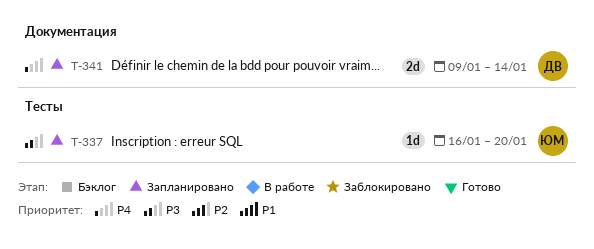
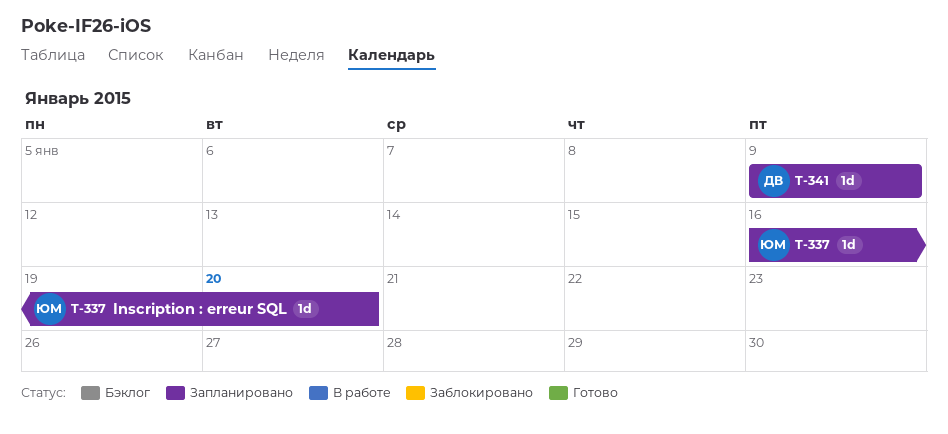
T-341, estimate: 2d -> 1d
T-341, due: Jan 14 -> Jan 9

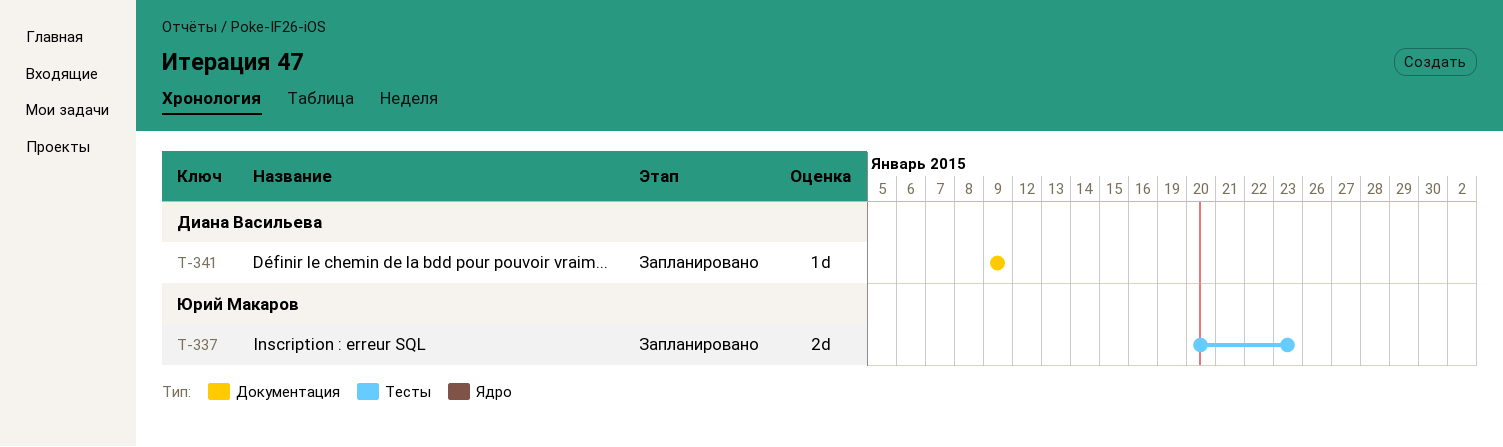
T-337, estimate: 1d -> 2d
T-337, start: Jan 16 -> Jan 20
T-337, due: Jan 20 -> Jan 23

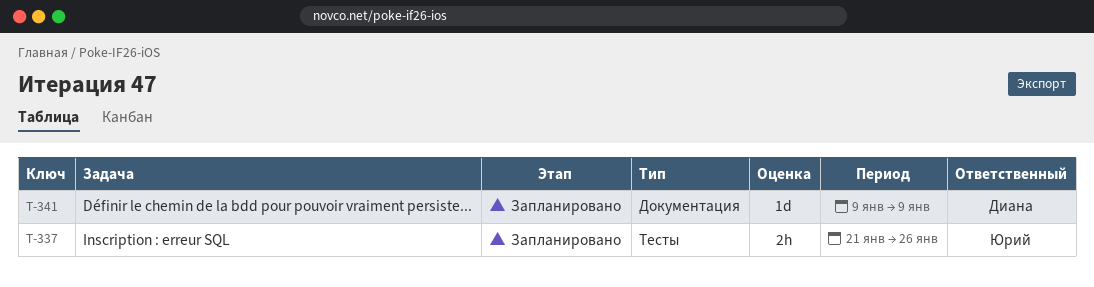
T-337, estimate: 2d -> 2h
T-337, start: Jan 20 -> Jan 21
T-337, due: Jan 23 -> Jan 26

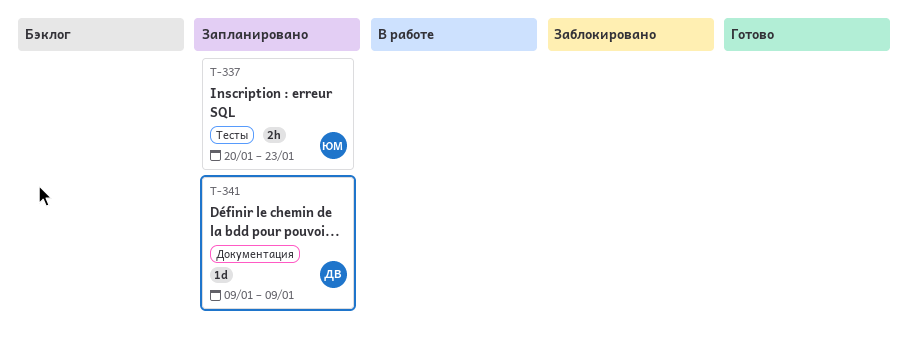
T-337, start: Jan 21 -> Jan 20
T-337, due: Jan 26 -> Jan 23

